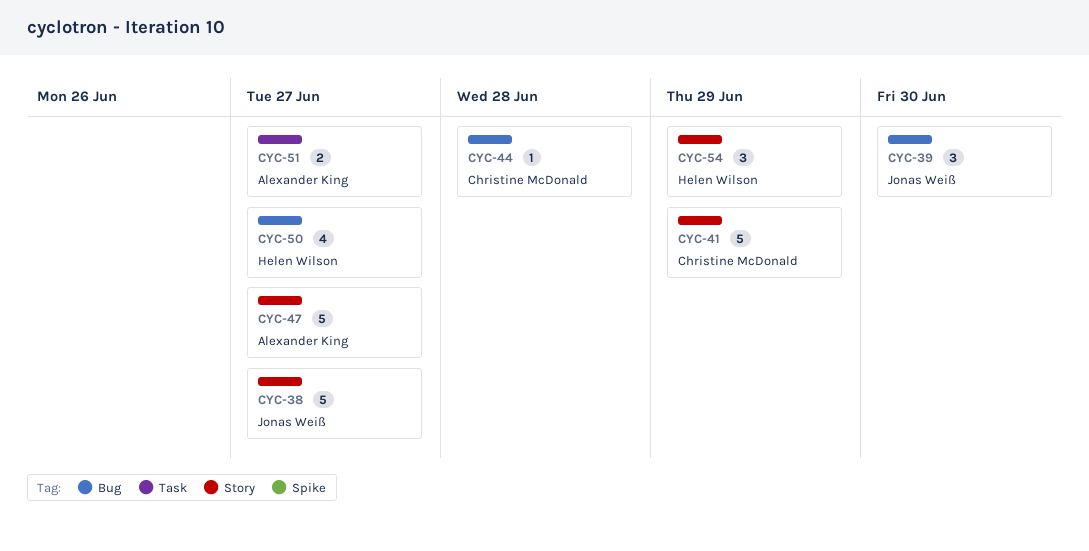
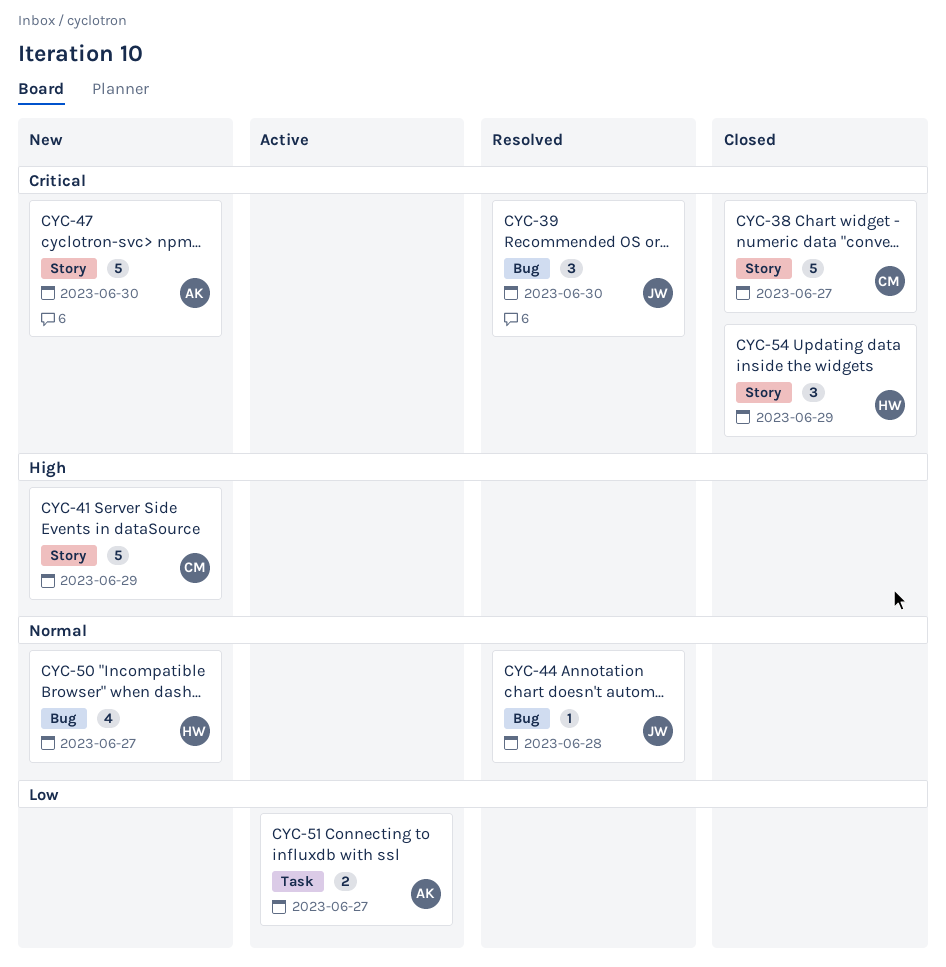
CYC-38, owner: Jonas Weiß -> Christine McDonald
CYC-44, owner: Christine McDonald -> Jonas Weiß
CYC-47, due: Jun 27 -> Jun 30

